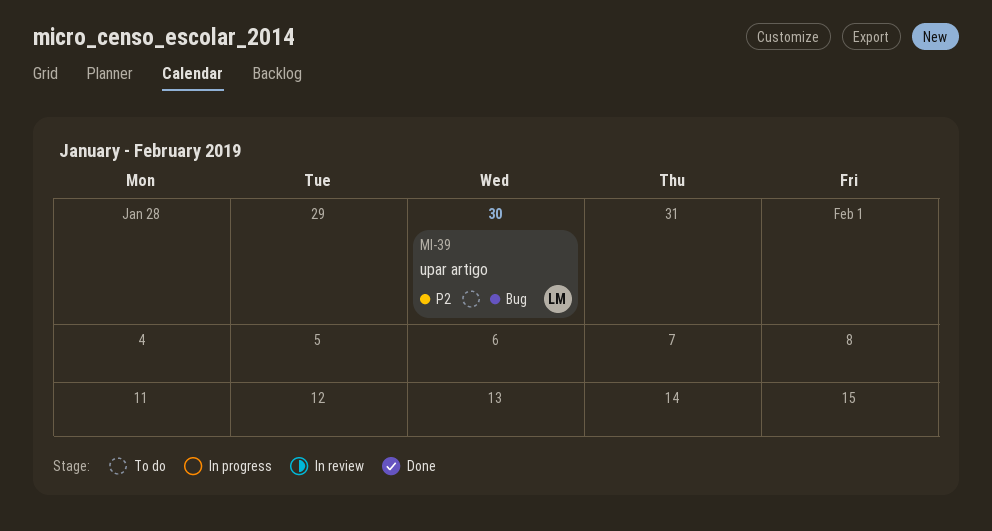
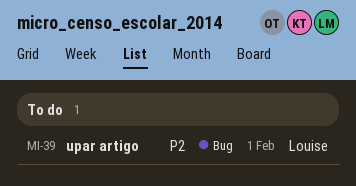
MI-39, due: Jan 30 -> Feb 1

